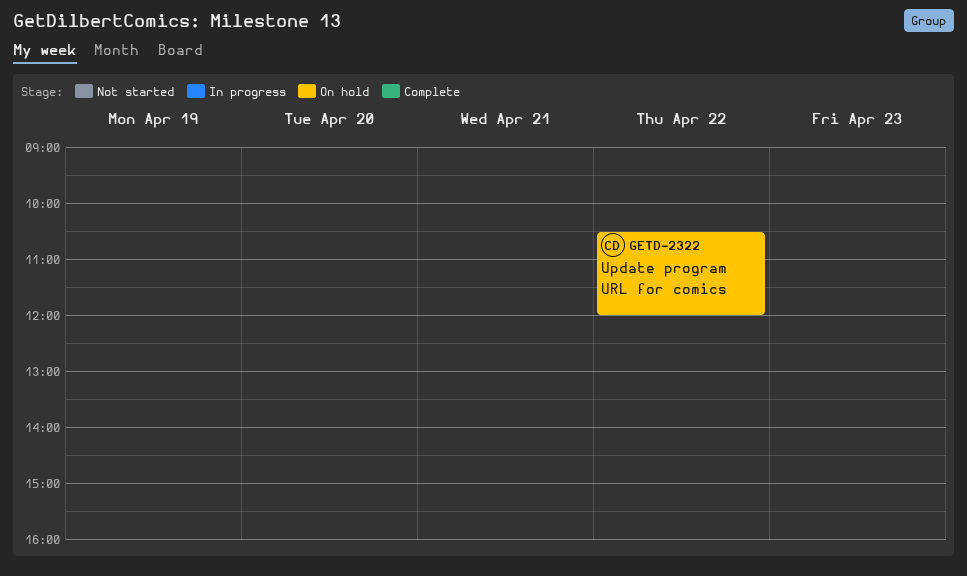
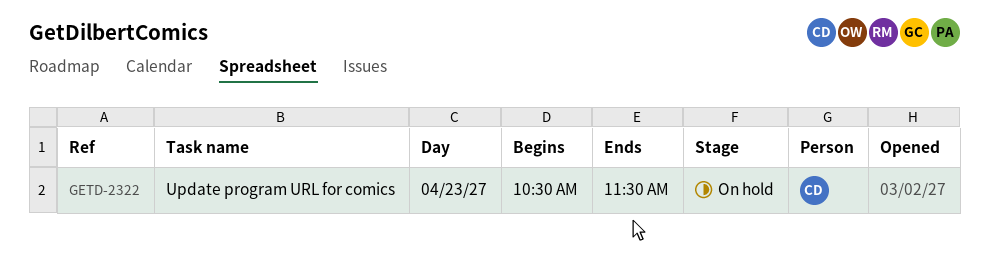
GETD-2322, day: Apr 22 -> Apr 23
GETD-2322, ends: 12:00 -> 11:30

